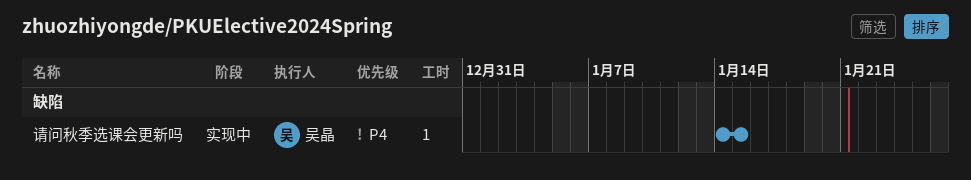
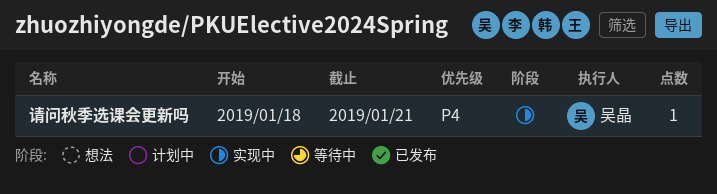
请问秋季选课会更新吗, start: Jan 14 -> Jan 18
请问秋季选课会更新吗, due: Jan 15 -> Jan 21

